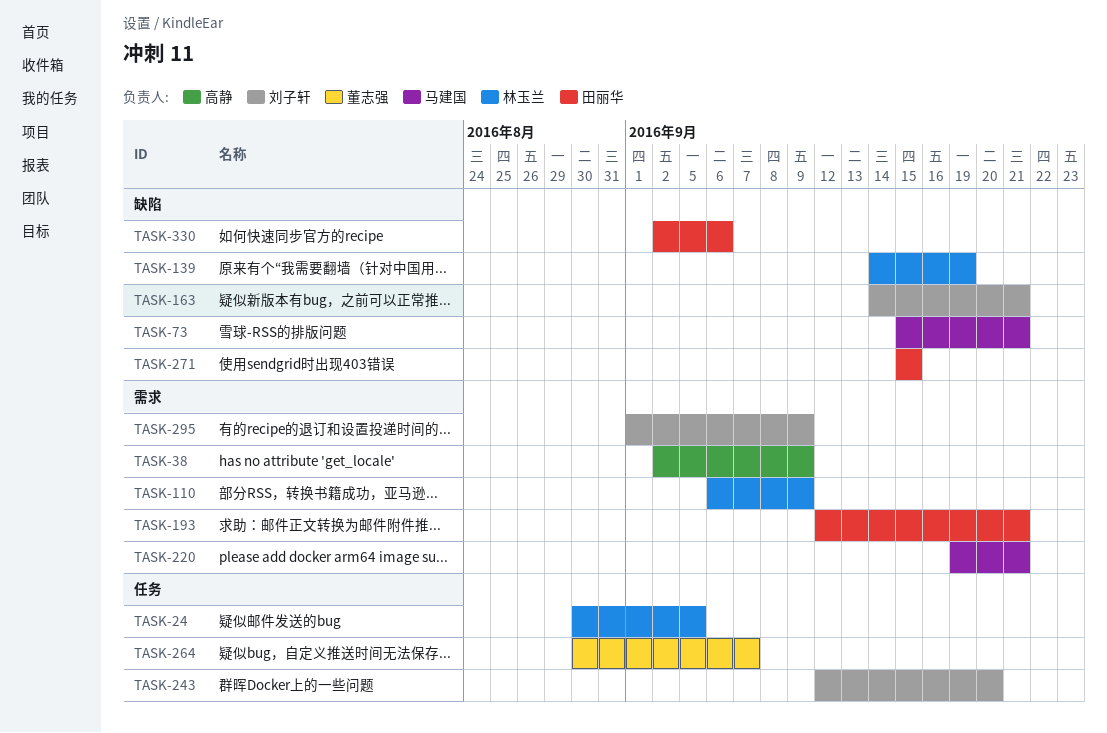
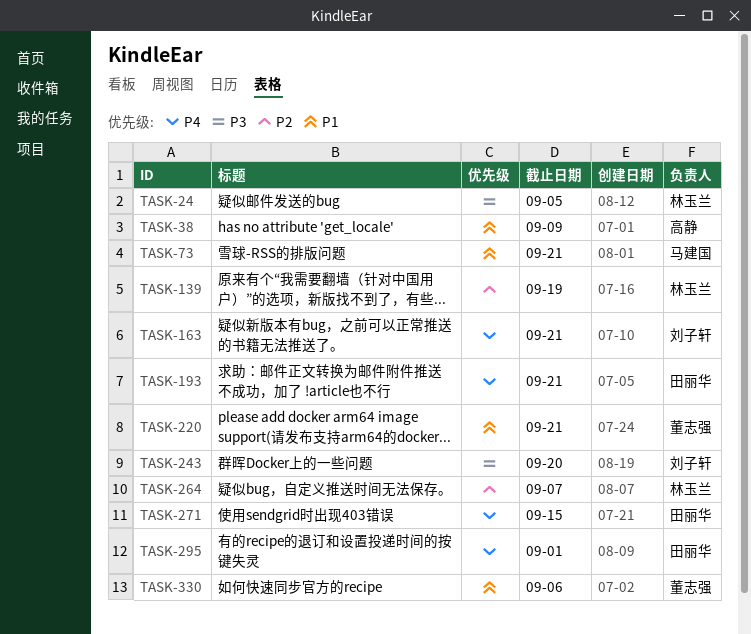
TASK-110: present -> none
TASK-220, owner: 马建国 -> 董志强
TASK-264, owner: 董志强 -> 林玉兰
TASK-295, owner: 刘子轩 -> 田丽华
TASK-295, due: Sep 9 -> Sep 1
TASK-330, owner: 田丽华 -> 董志强

